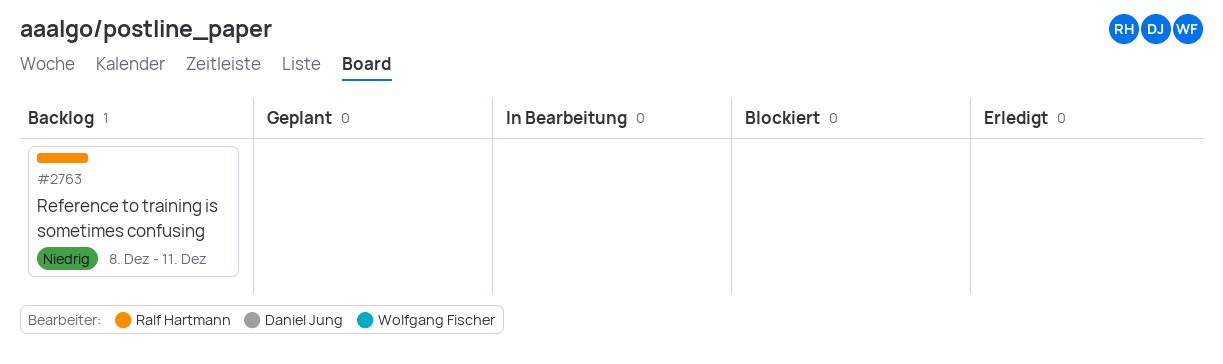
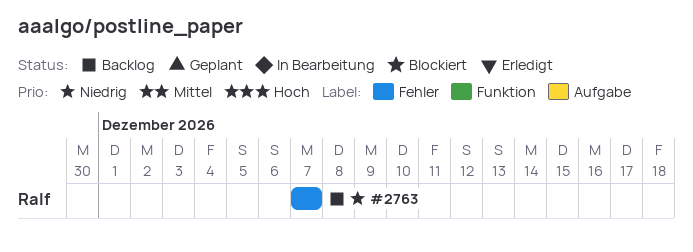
#2763, start: Dec 8 -> Dec 7
#2763, due: Dec 11 -> Dec 7

